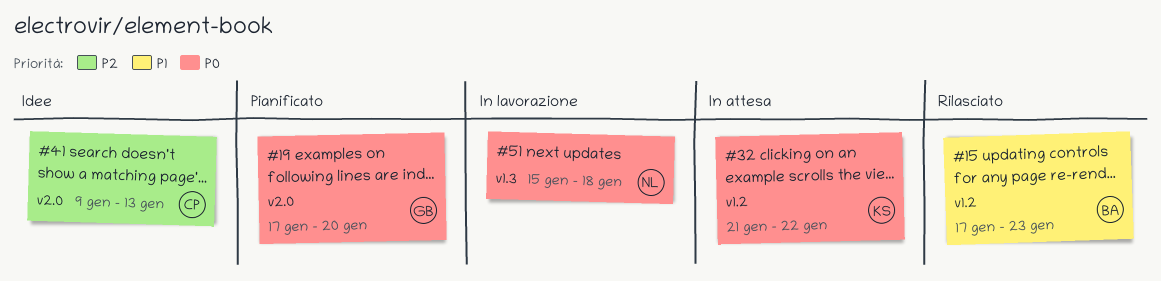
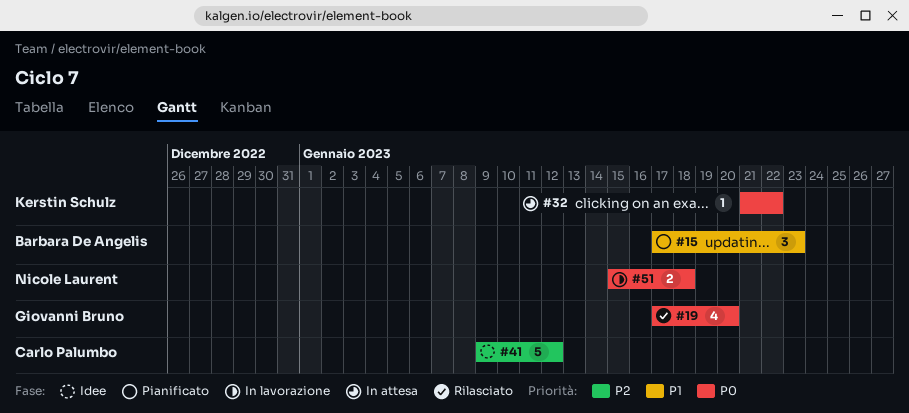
#15, status: Rilasciato -> Pianificato
#19, status: Pianificato -> Rilasciato
#41, due: Jan 13 -> Jan 12

